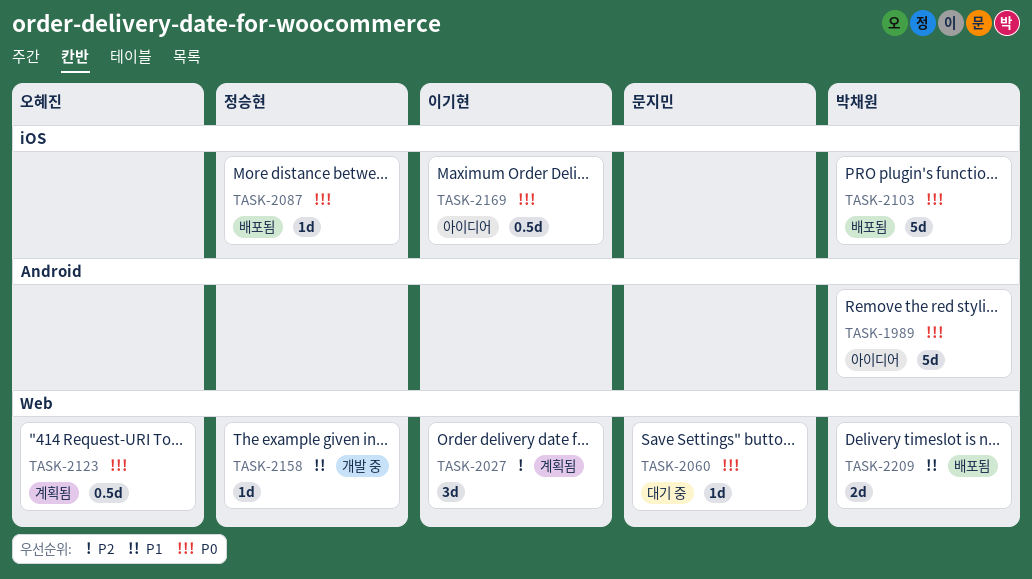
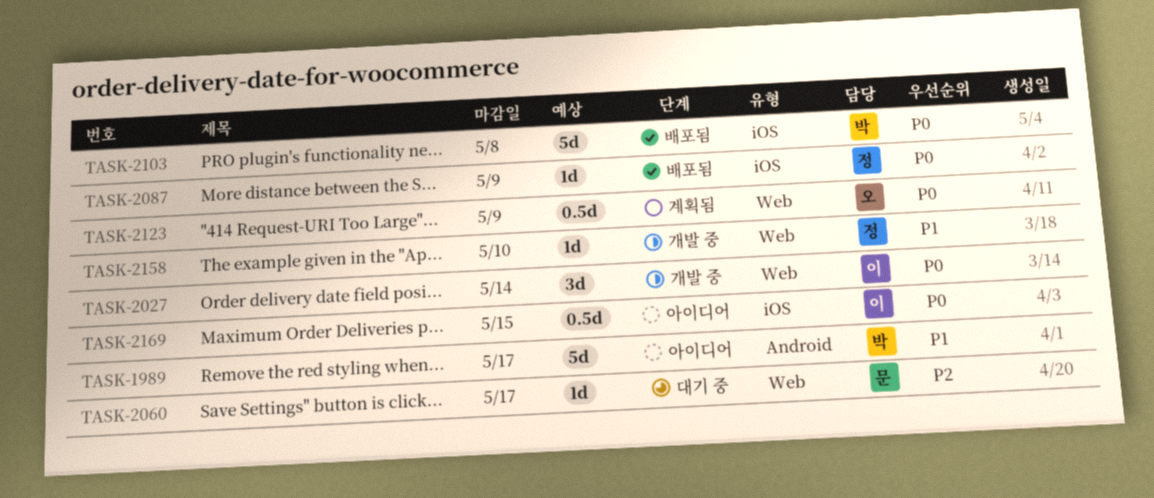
TASK-1989, priority: P0 -> P1
TASK-2027, status: 계획됨 -> 개발 중
TASK-2027, priority: P2 -> P0
TASK-2060, priority: P0 -> P2
TASK-2209: present -> none

